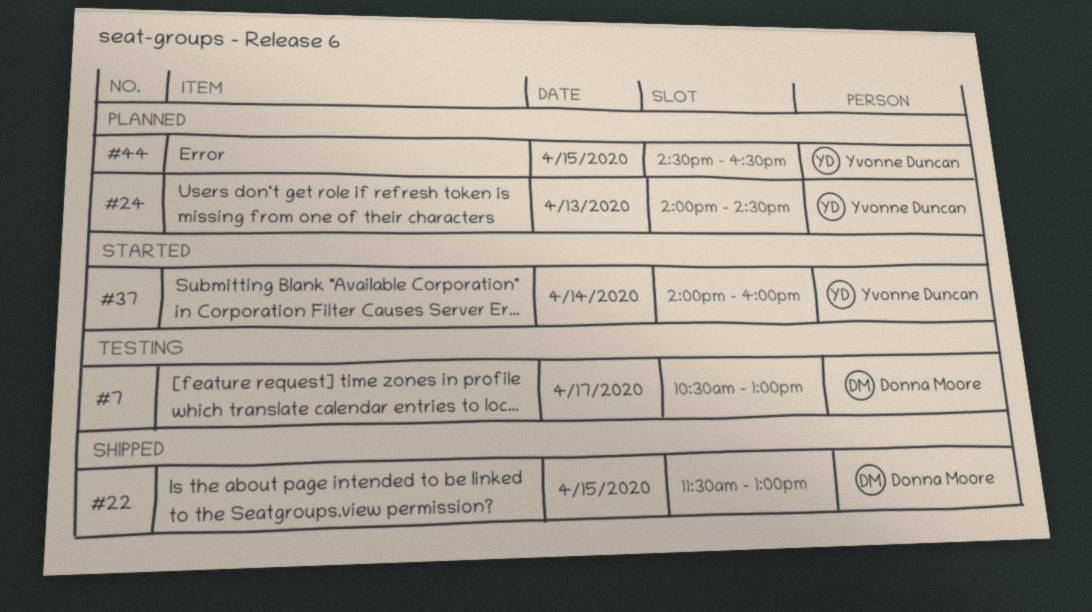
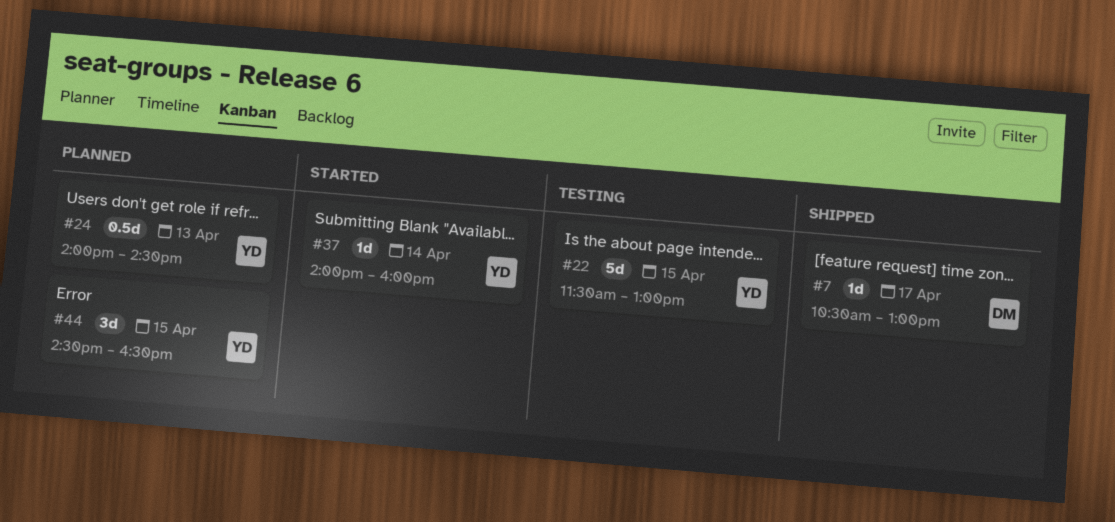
#7, status: Testing -> Shipped
#22, status: Shipped -> Testing
#22, owner: Donna Moore -> Yvonne Duncan

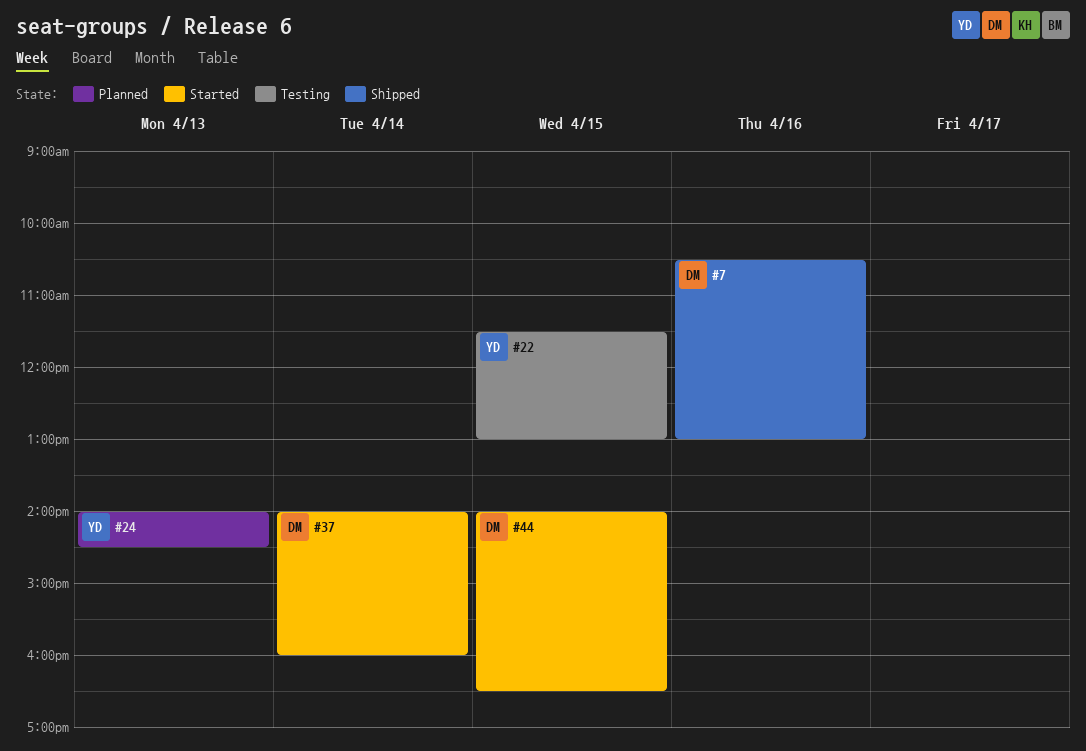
#7, day: Apr 17 -> Apr 16
#37, owner: YD -> DM
#44, status: Planned -> Started
#44, owner: YD -> DM
#44, begins: 14:30 -> 14:00

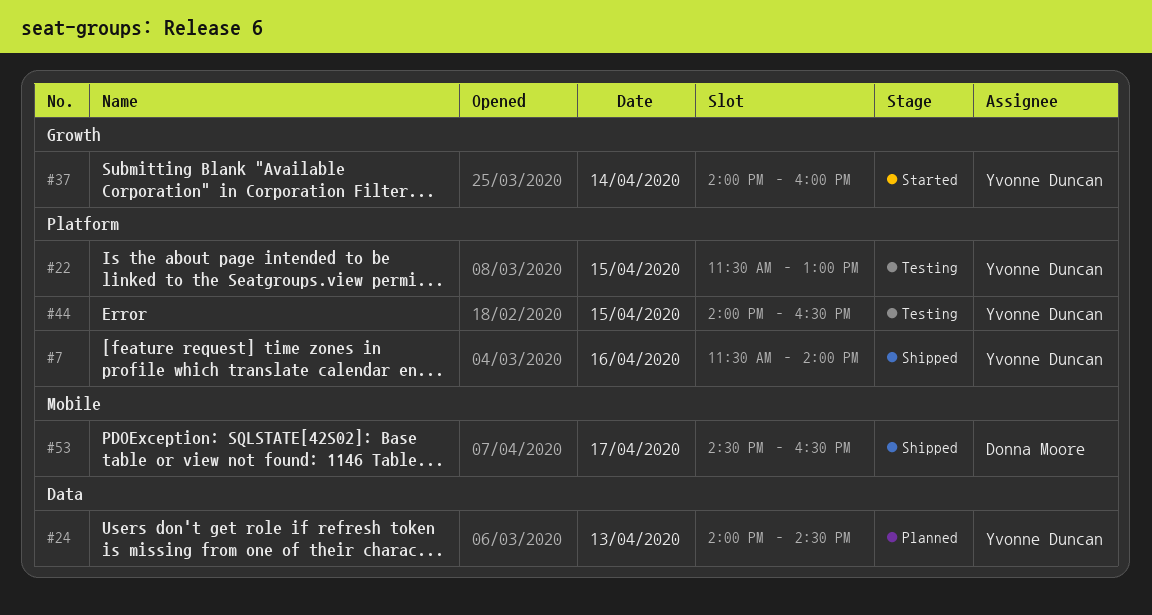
#7, owner: Donna Moore -> Yvonne Duncan
#7, begins: 10:30 -> 11:30
#7, ends: 13:00 -> 14:00
#37, owner: Donna Moore -> Yvonne Duncan
#44, status: Started -> Testing
#44, owner: Donna Moore -> Yvonne Duncan
#53: none -> present

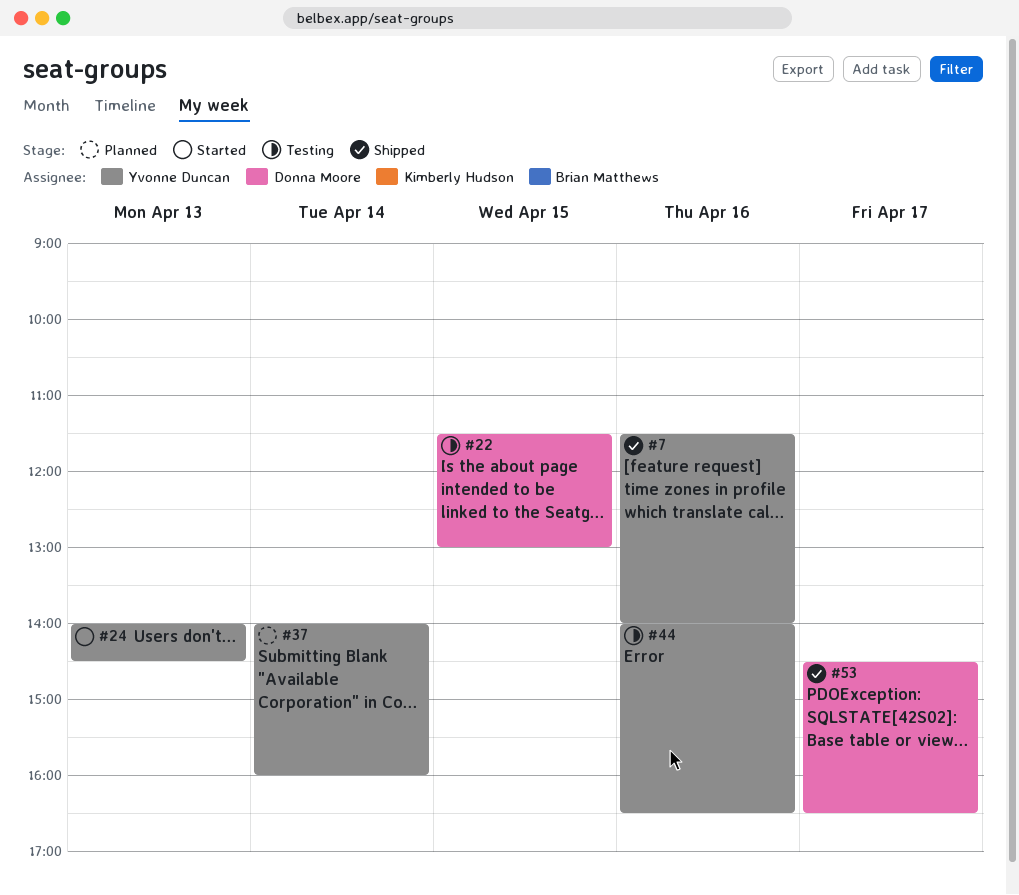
#22, owner: Yvonne Duncan -> Donna Moore
#24, status: Planned -> Started
#37, status: Started -> Planned
#44, day: Apr 15 -> Apr 16

